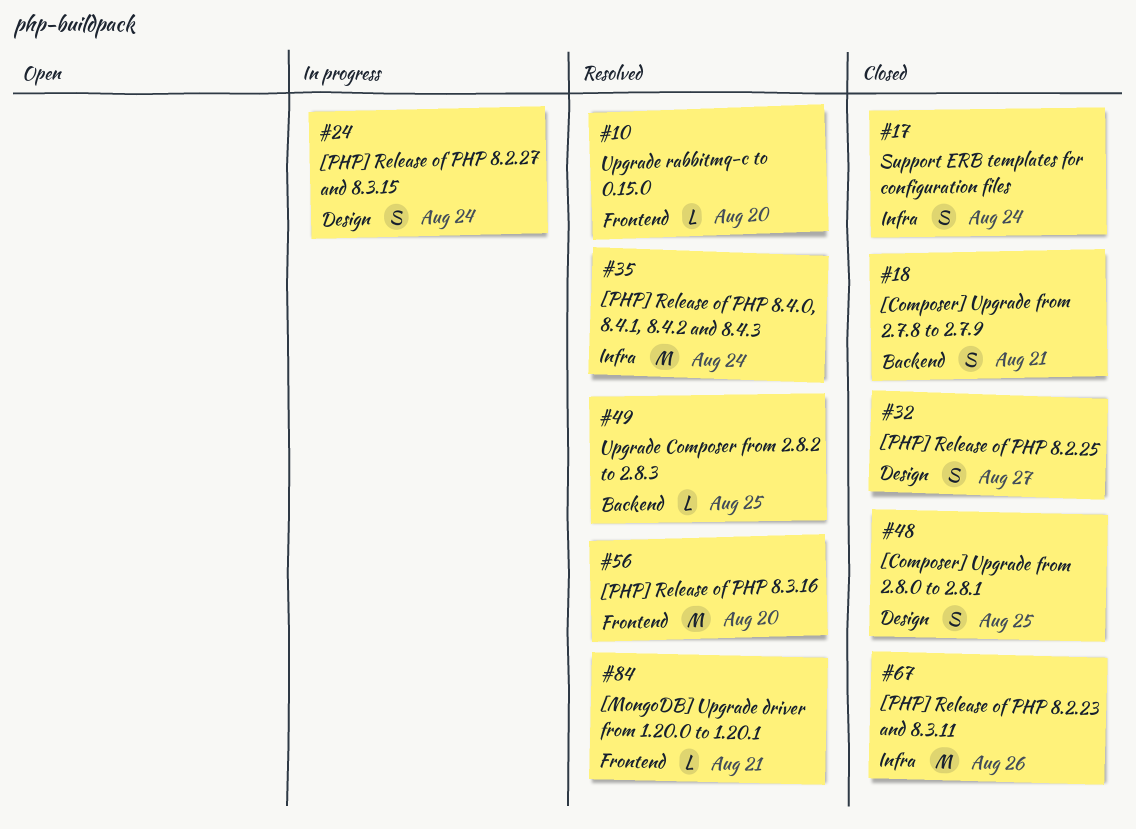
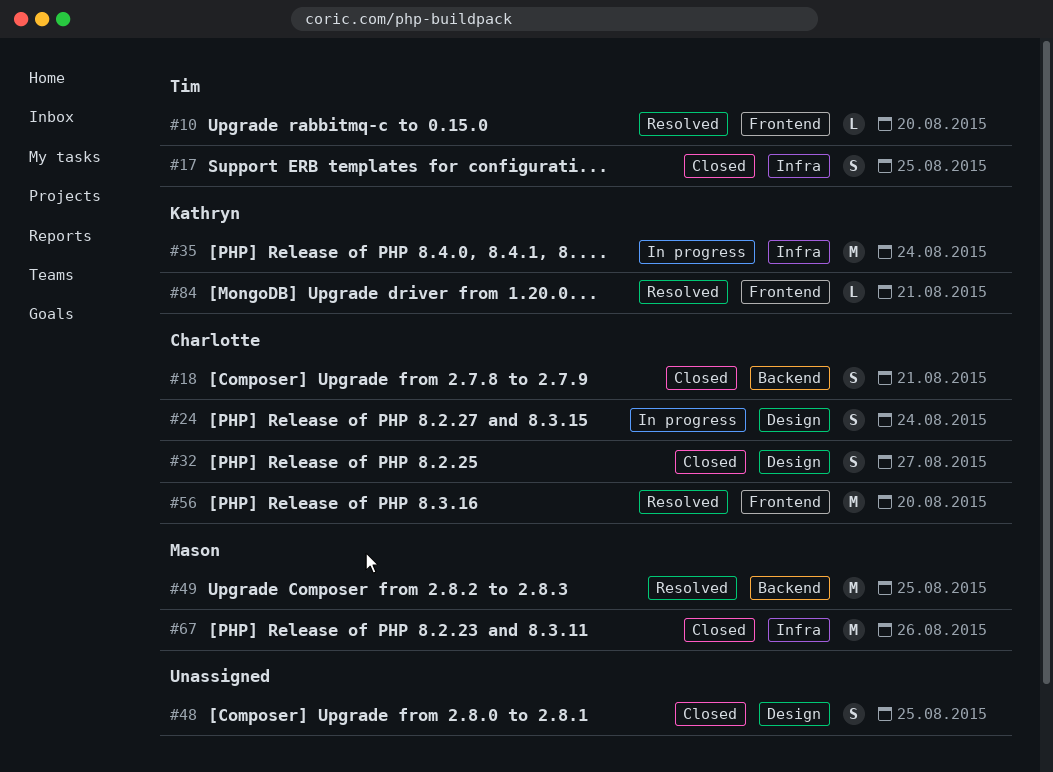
#17, due: Aug 24 -> Aug 25
#35, status: Resolved -> In progress
#49, estimate: L -> M

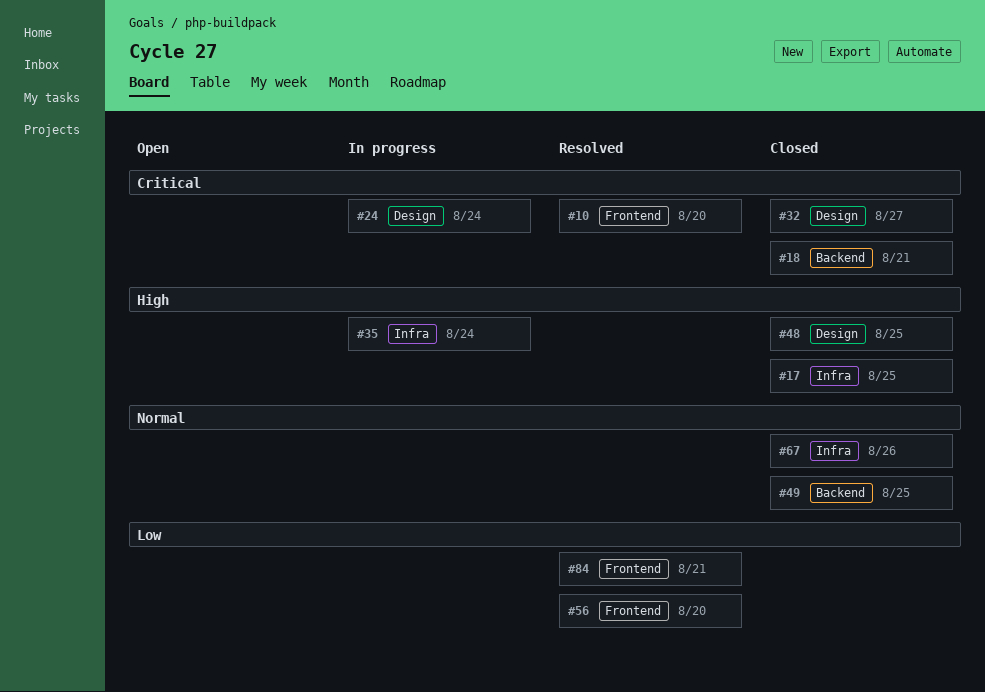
#49, status: Resolved -> Closed

